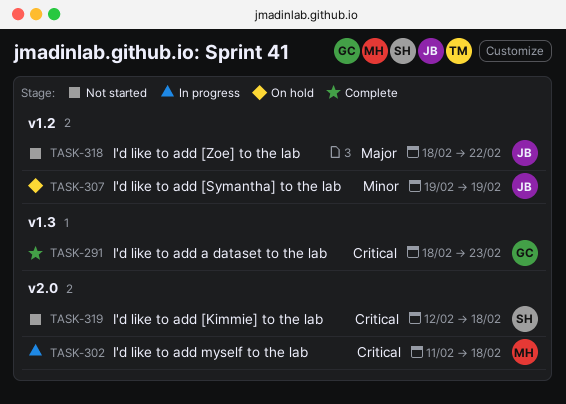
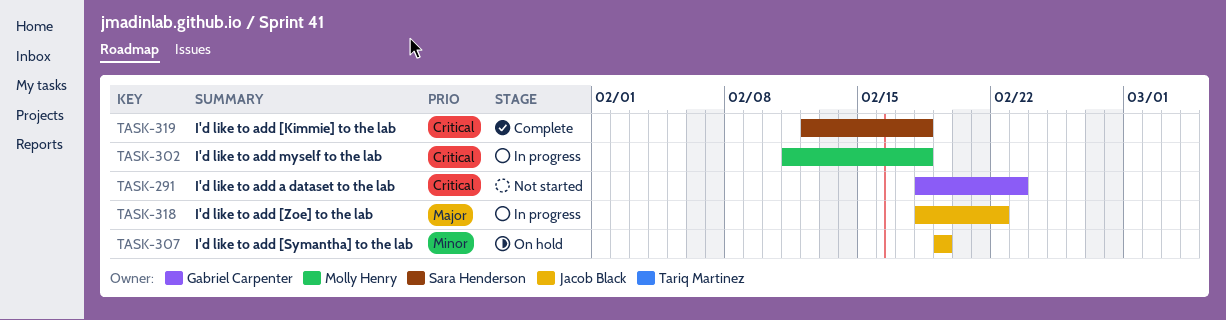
TASK-291, status: Complete -> Not started
TASK-318, status: Not started -> In progress
TASK-319, status: Not started -> Complete

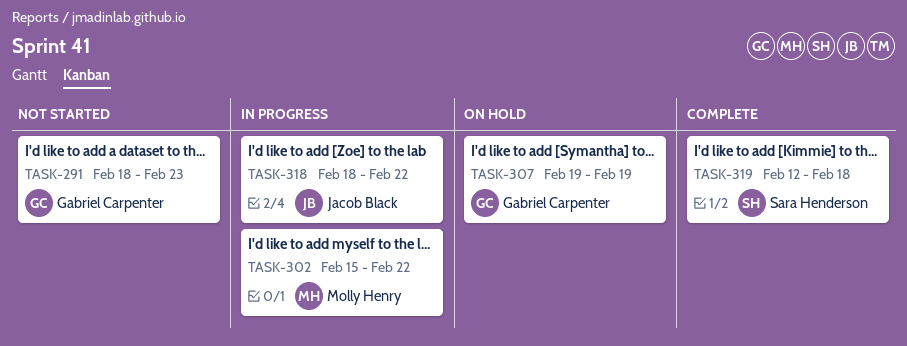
TASK-302, start: Feb 11 -> Feb 15
TASK-302, due: Feb 18 -> Feb 22
TASK-307, owner: Jacob Black -> Gabriel Carpenter

